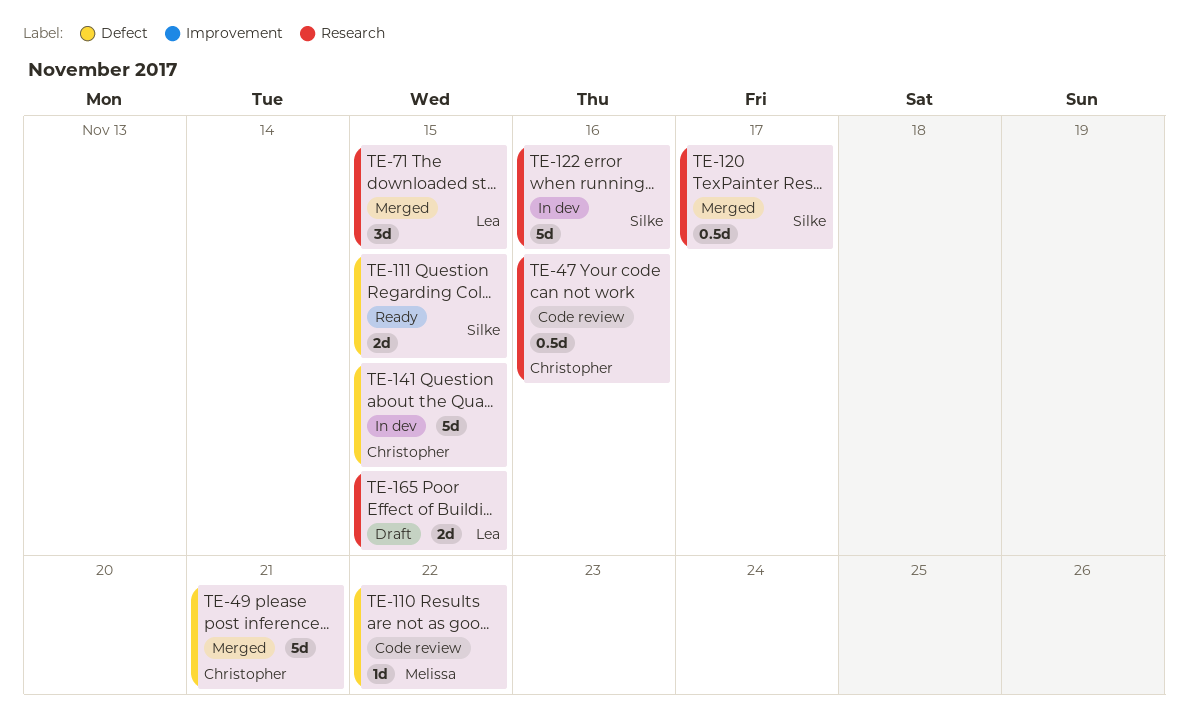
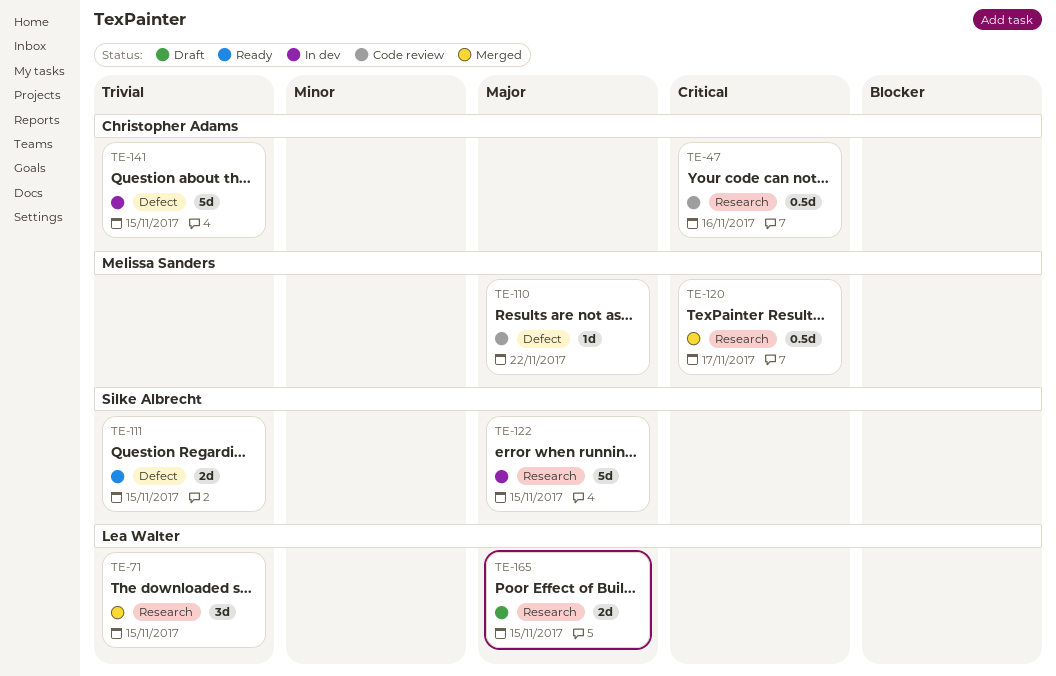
TE-49: present -> none
TE-120, owner: Silke Albrecht -> Melissa Sanders
TE-122, due: Nov 16 -> Nov 15

